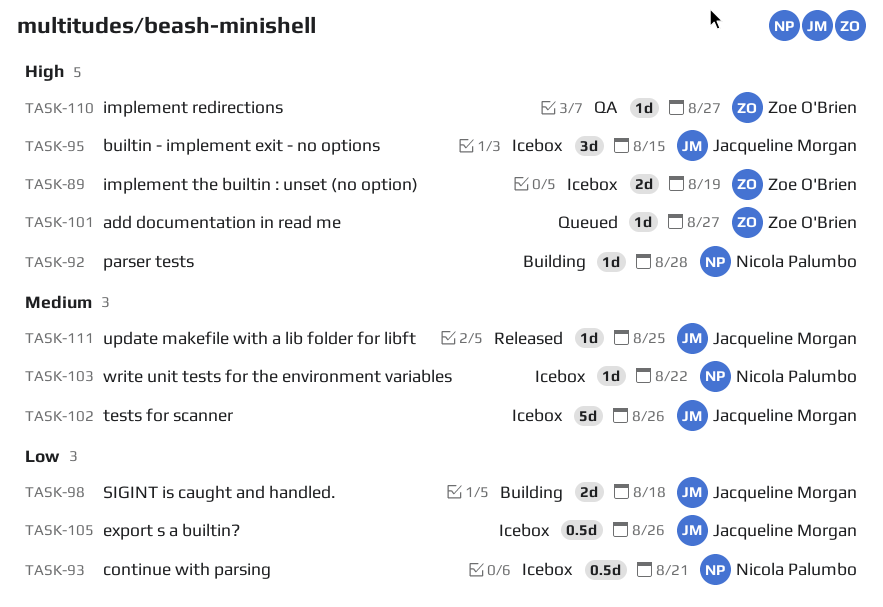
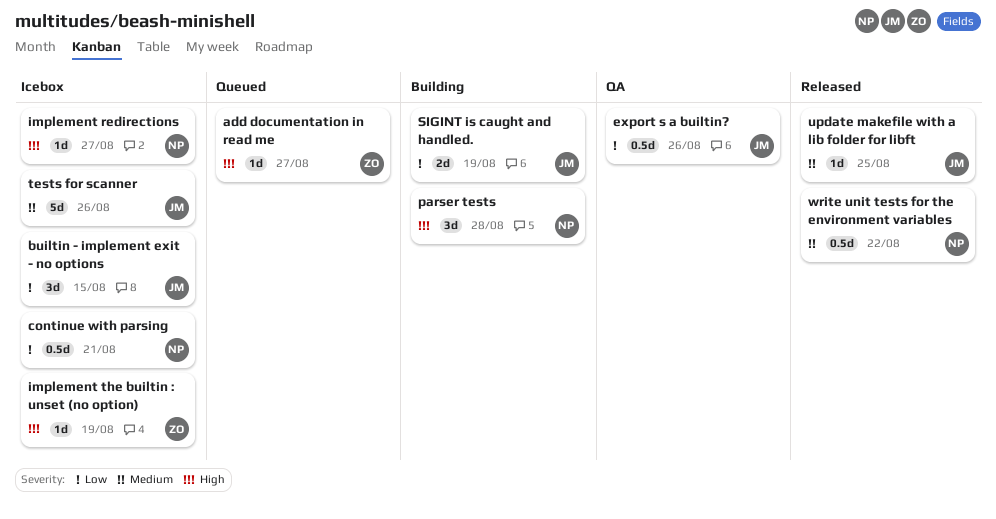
builtin - implement exit - no options, priority: High -> Low
export s a builtin?, status: Icebox -> QA
implement redirections, status: QA -> Icebox
implement redirections, owner: Zoe O'Brien -> Nicola Palumbo
implement the builtin : unset (no option), estimate: 2d -> 1d
parser tests, estimate: 1d -> 3d
SIGINT is caught and handled., due: Aug 18 -> Aug 19
write unit tests for the environment variables, status: Icebox -> Released
write unit tests for the environment variables, estimate: 1d -> 0.5d

